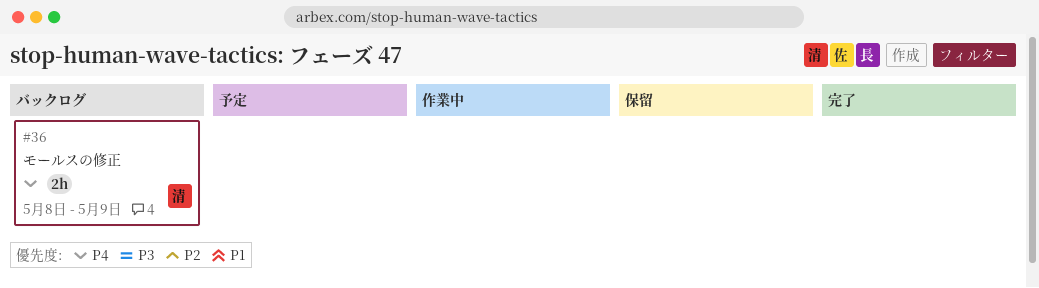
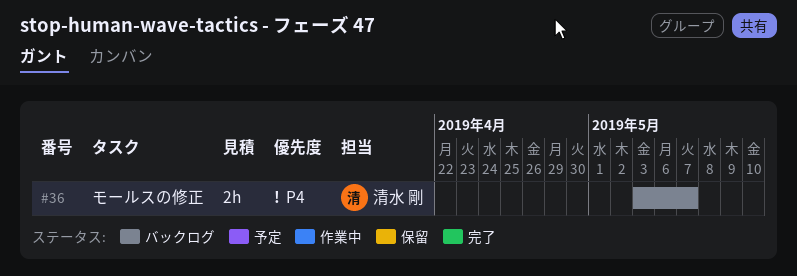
#36, start: May 8 -> May 3
#36, due: May 9 -> May 7

